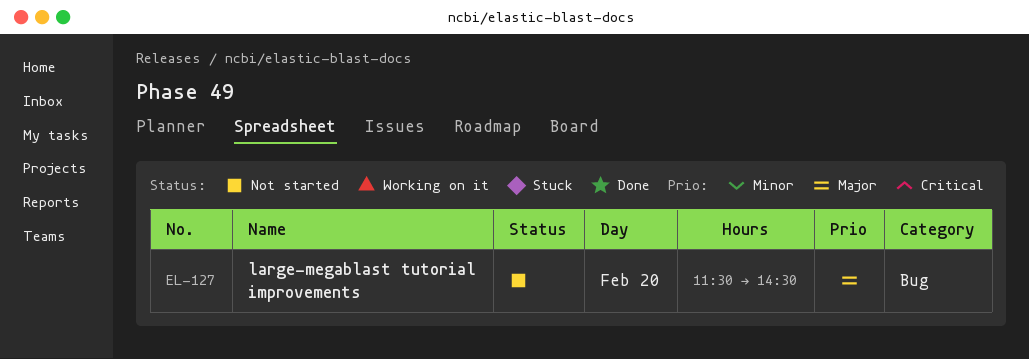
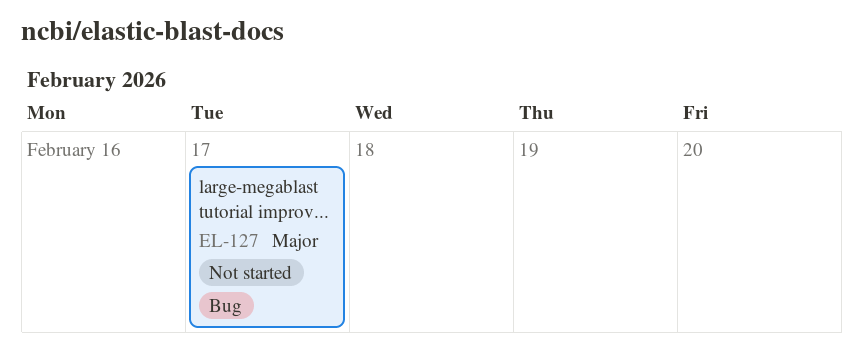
EL-127, day: Feb 20 -> Feb 17

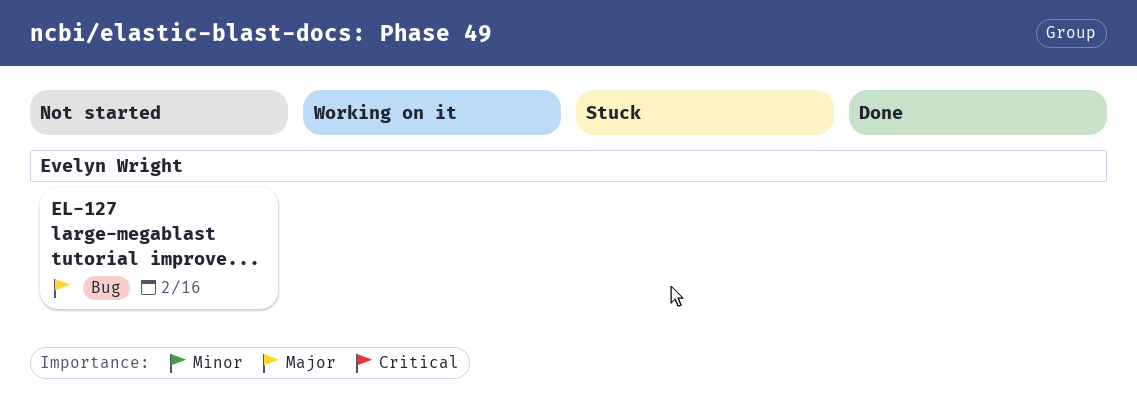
EL-127, day: Feb 17 -> Feb 16

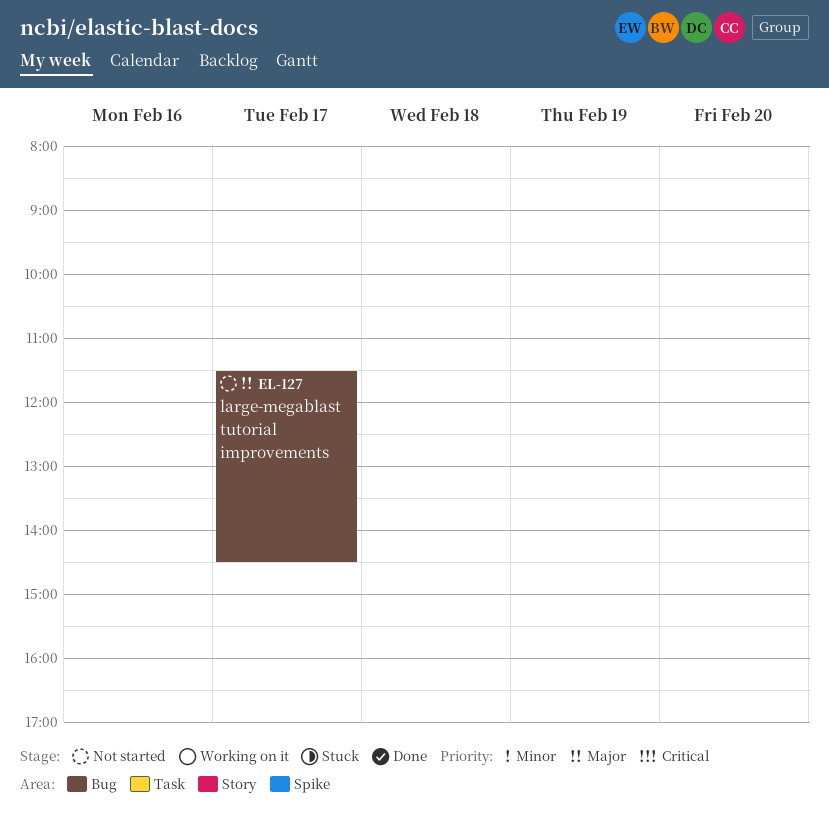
EL-127, day: Feb 16 -> Feb 17

